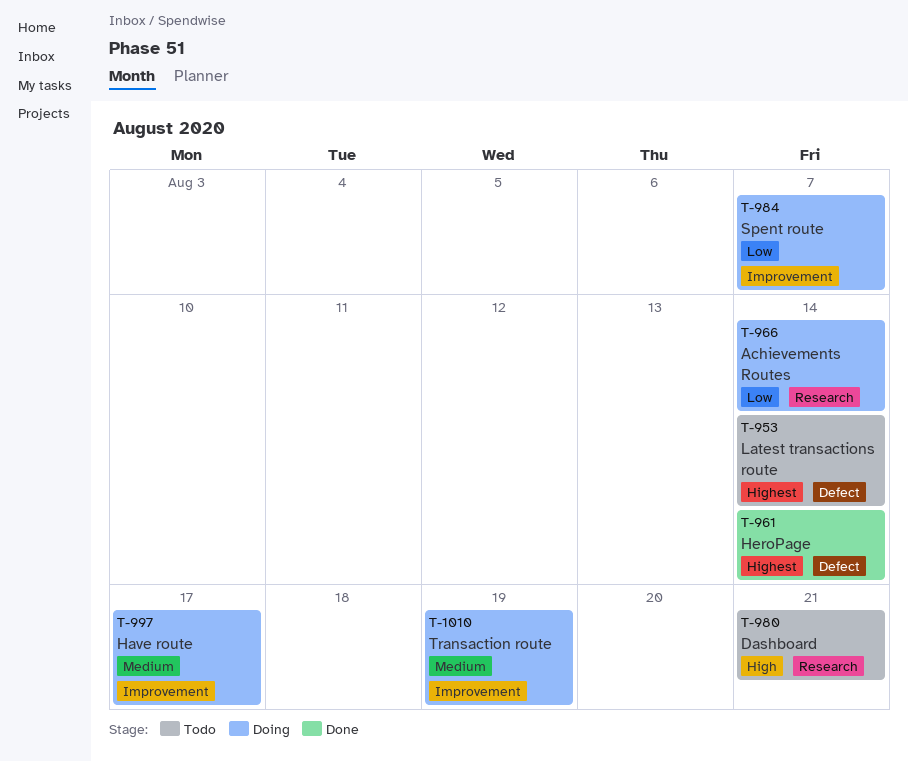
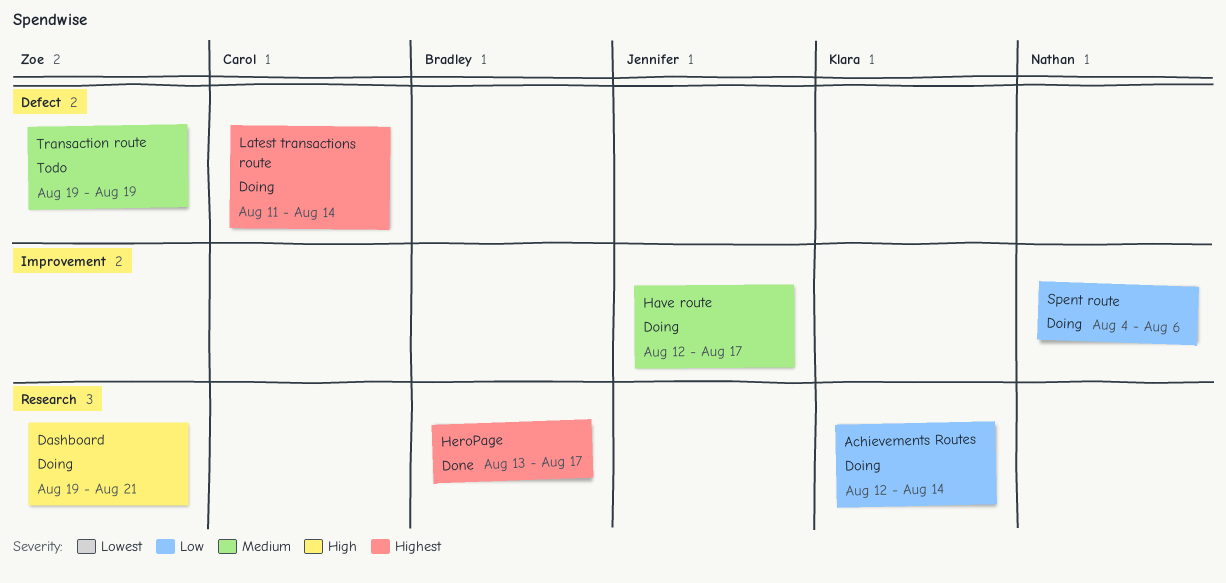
Dashboard, status: Todo -> Doing
HeroPage, label: Defect -> Research
HeroPage, due: Aug 14 -> Aug 17
Latest transactions route, status: Todo -> Doing
Spent route, due: Aug 7 -> Aug 6
Transaction route, status: Doing -> Todo
Transaction route, label: Improvement -> Defect

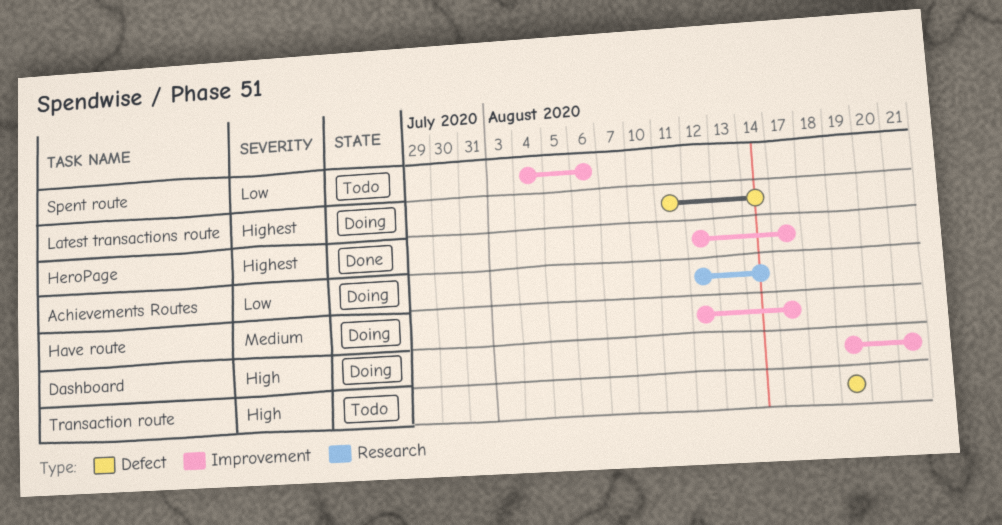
Dashboard, label: Research -> Improvement
HeroPage, label: Research -> Improvement
HeroPage, start: Aug 13 -> Aug 12
Spent route, status: Doing -> Todo
Transaction route, priority: Medium -> High

